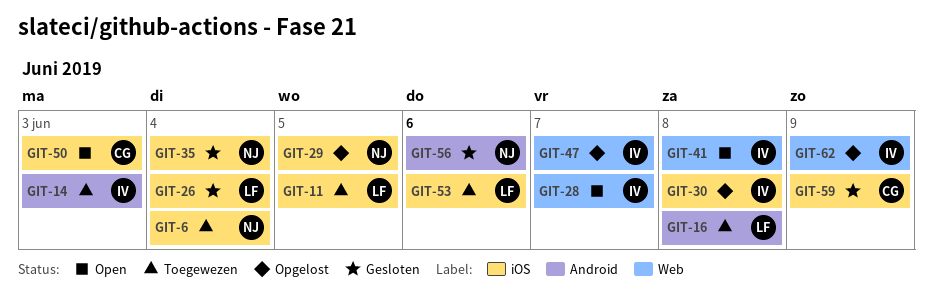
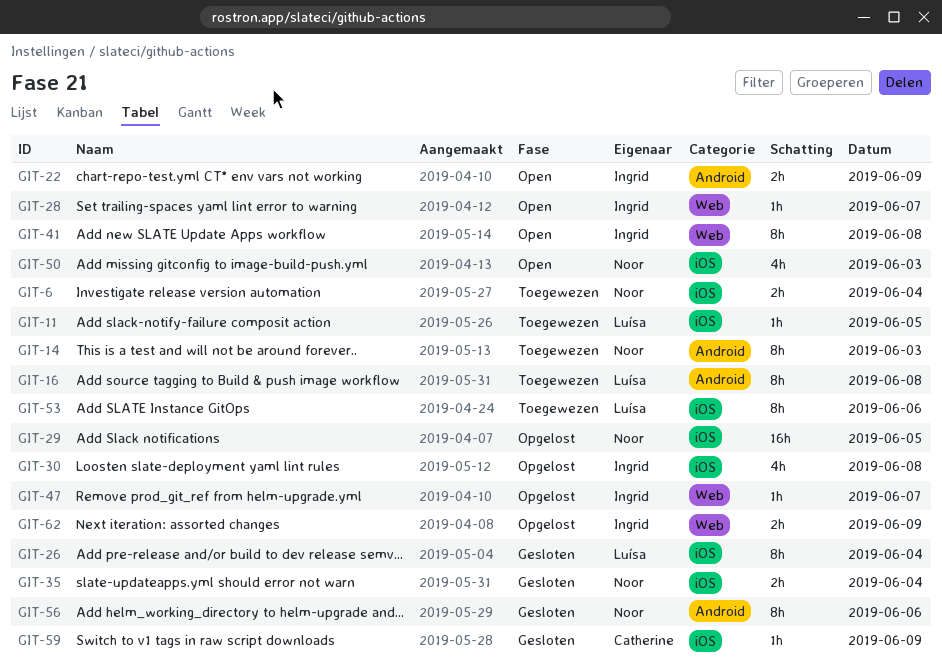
GIT-14, owner: Ingrid -> Noor
GIT-22: none -> present
GIT-50, owner: Catherine -> Noor

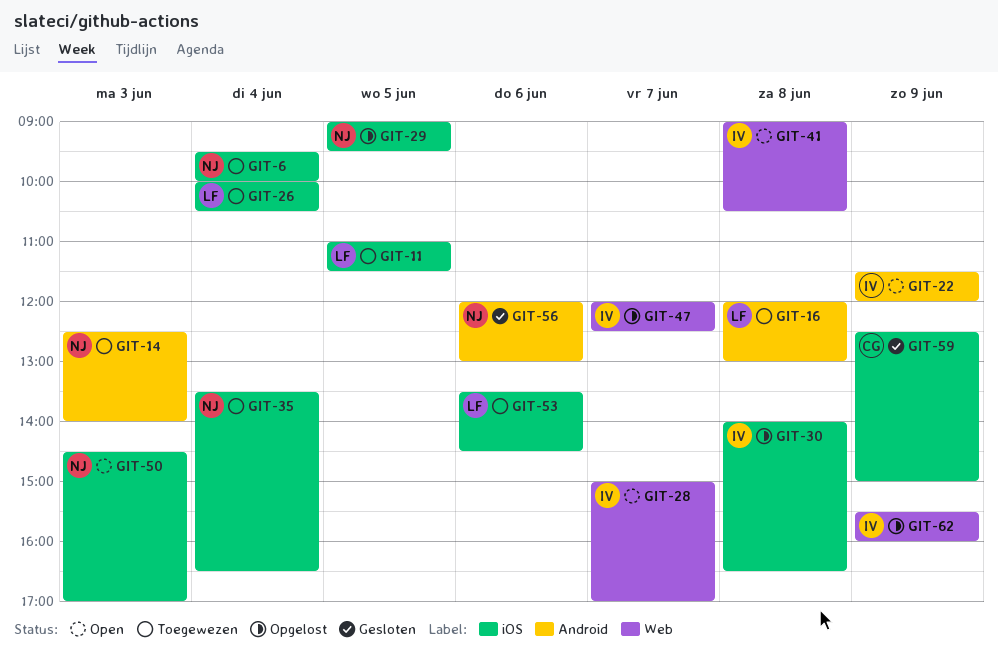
GIT-26, status: Gesloten -> Toegewezen
GIT-35, status: Gesloten -> Toegewezen

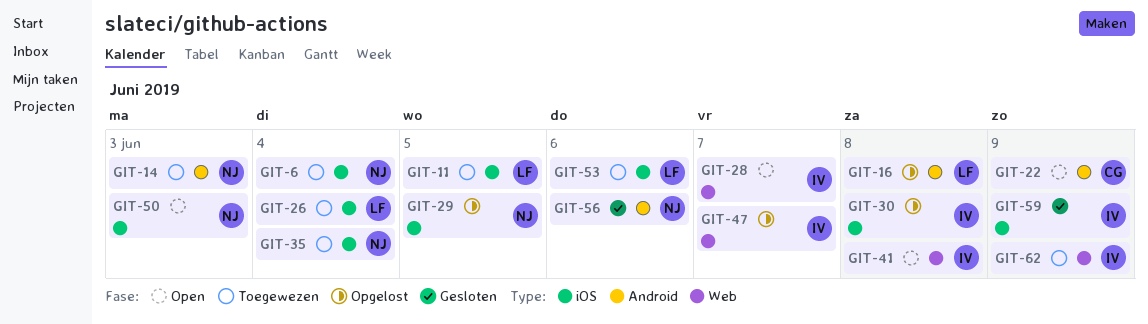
GIT-16, status: Toegewezen -> Opgelost
GIT-22, owner: IV -> CG
GIT-59, owner: CG -> IV
GIT-62, status: Opgelost -> Toegewezen

